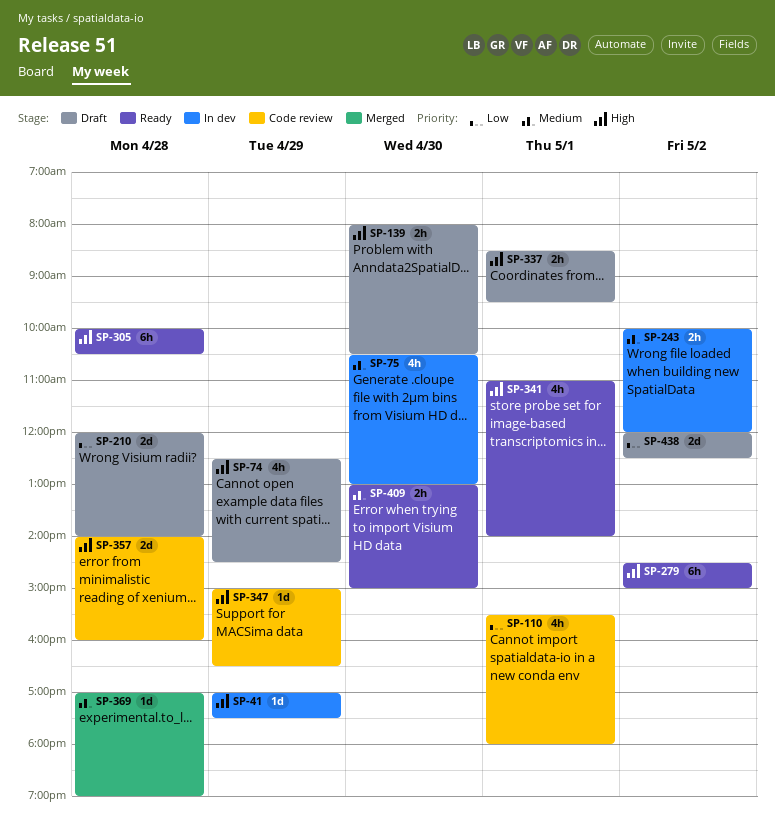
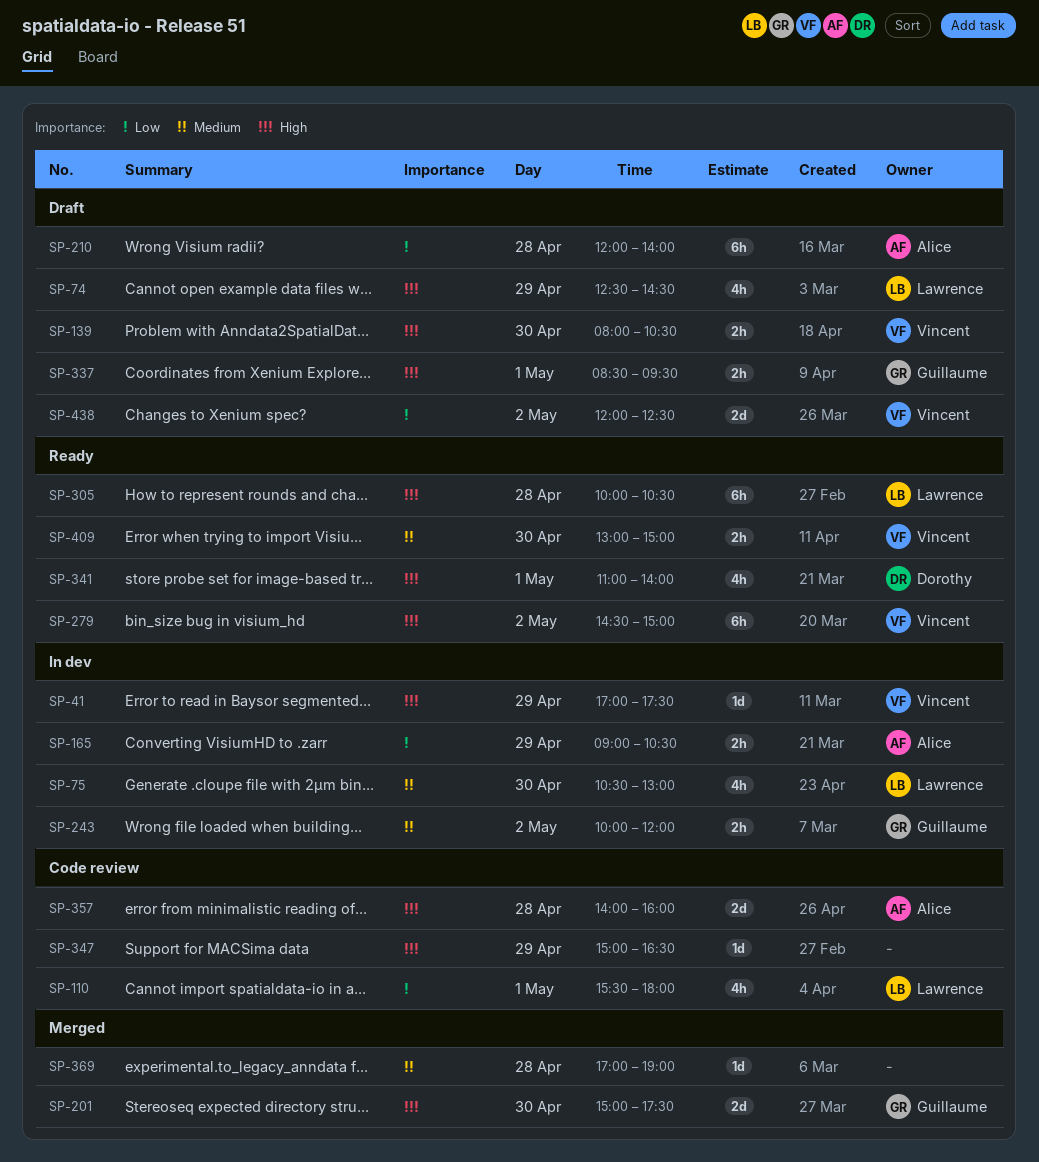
SP-165: none -> present
SP-201: none -> present
SP-210, estimate: 2d -> 6h

